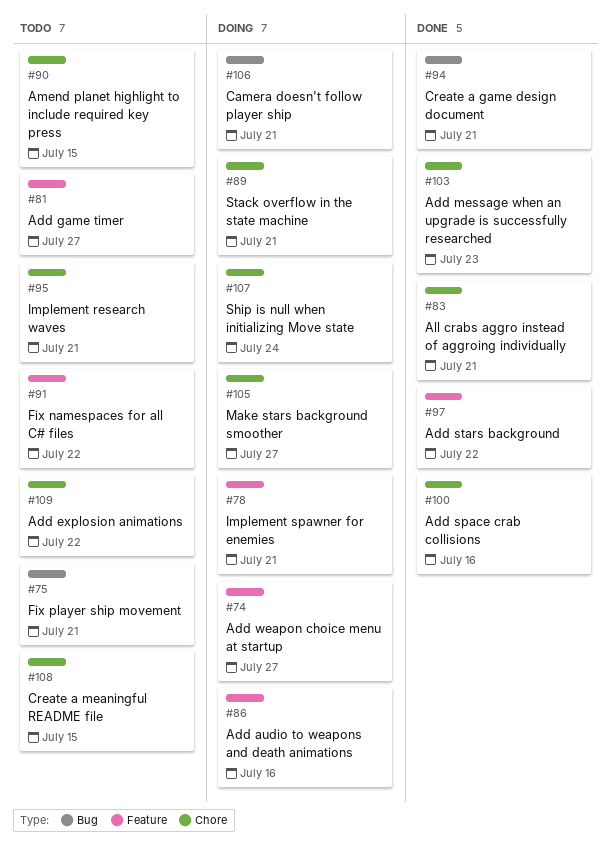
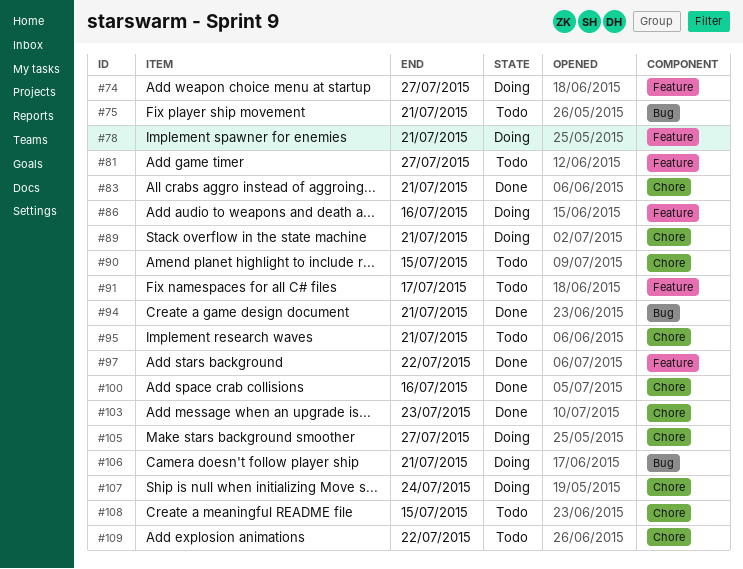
#91, due: Jul 22 -> Jul 17

